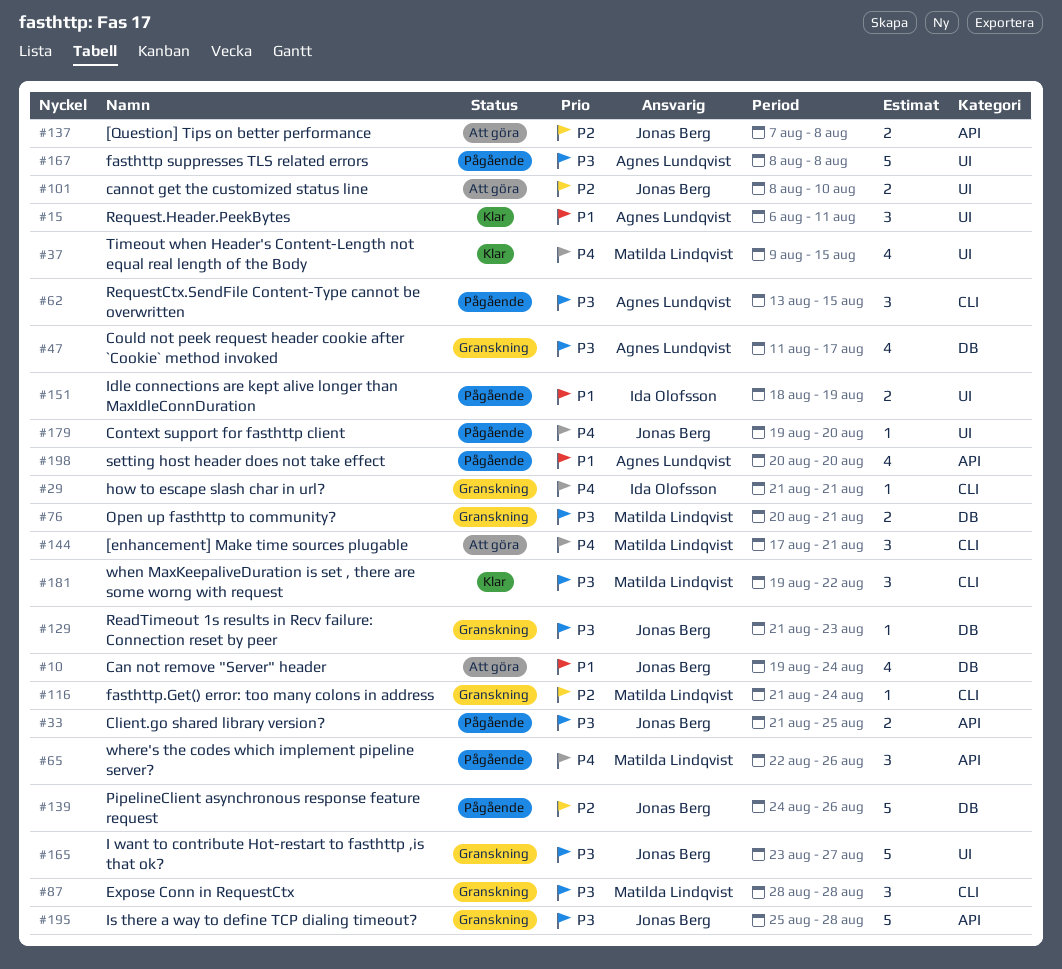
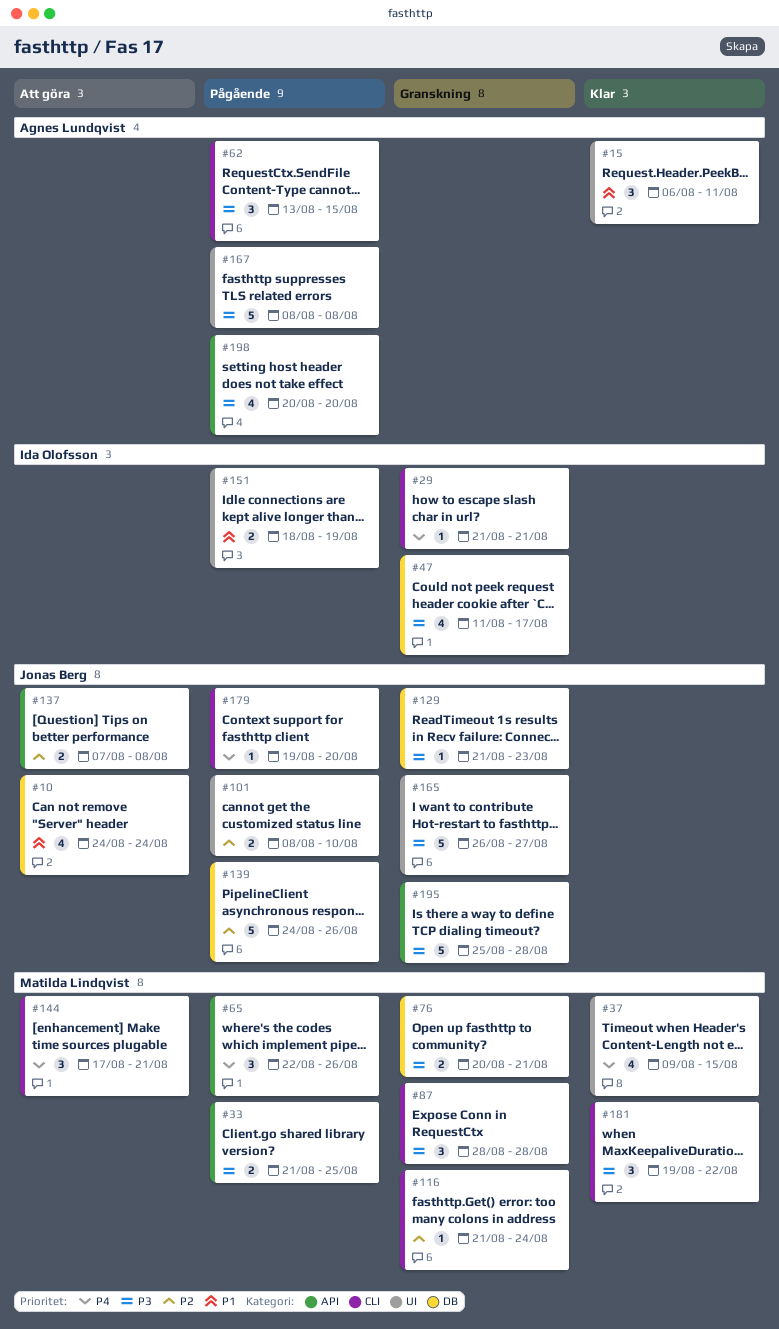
#10, start: Aug 19 -> Aug 24
#33, owner: Jonas Berg -> Matilda Lindqvist
#47, owner: Agnes Lundqvist -> Ida Olofsson
#101, status: Att göra -> Pågående
#165, start: Aug 23 -> Aug 26
#179, label: UI -> CLI
#198, priority: P1 -> P3

